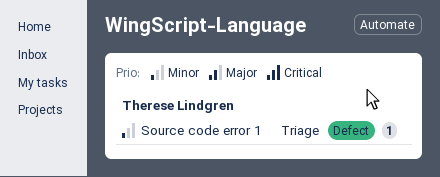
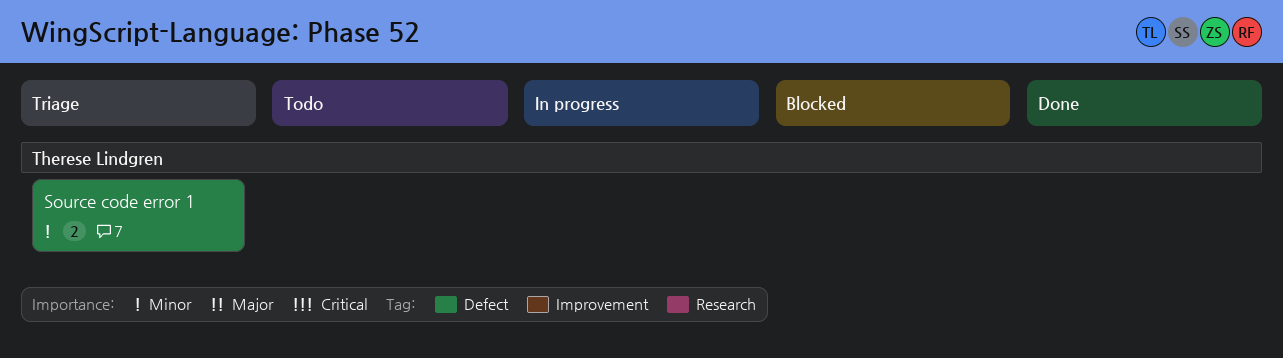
Source code error 1, estimate: 1 -> 2

